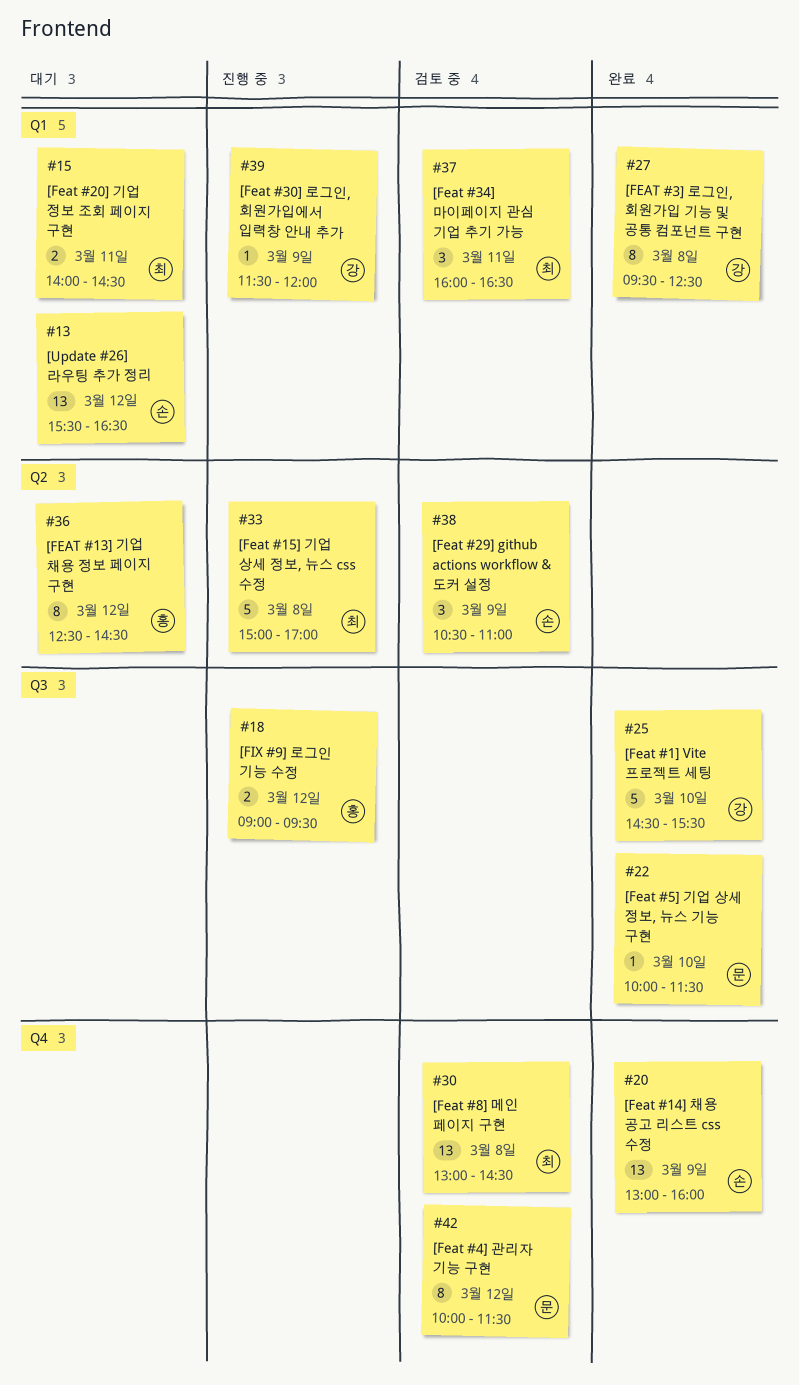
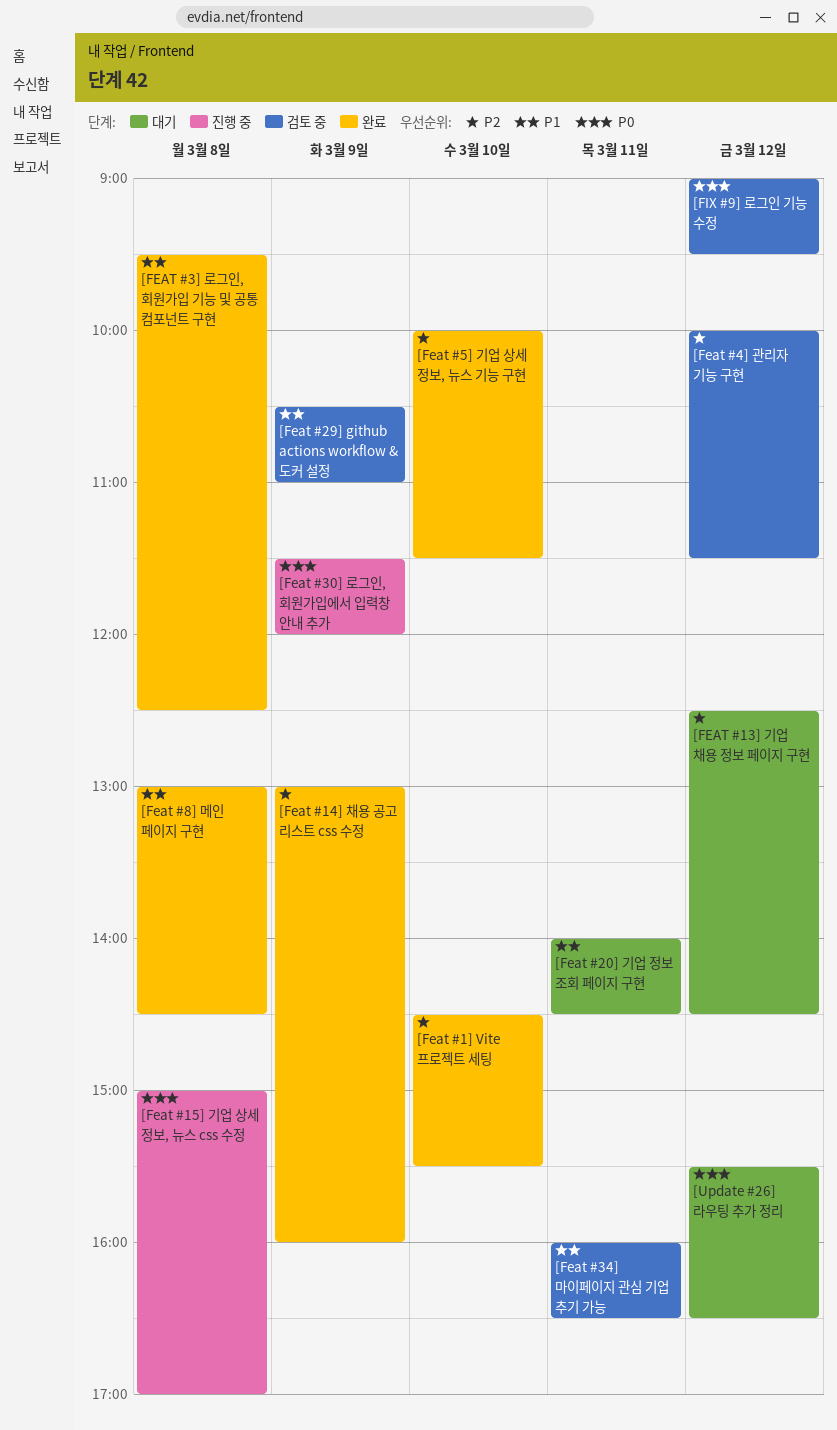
[Feat #8] 메인 페이지 구현, status: 검토 중 -> 완료
[FIX #9] 로그인 기능 수정, status: 진행 중 -> 검토 중

